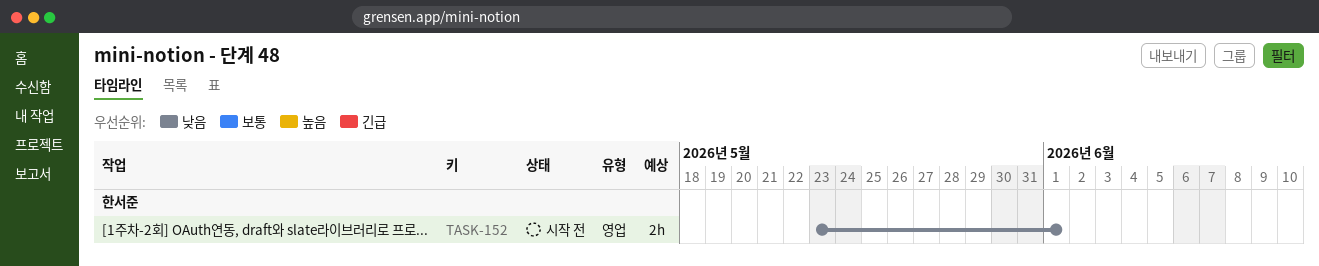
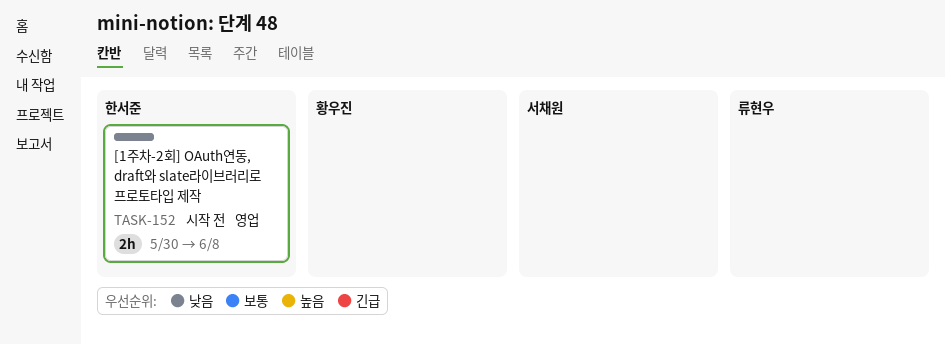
TASK-152, start: May 23 -> May 30
TASK-152, due: Jun 1 -> Jun 8

